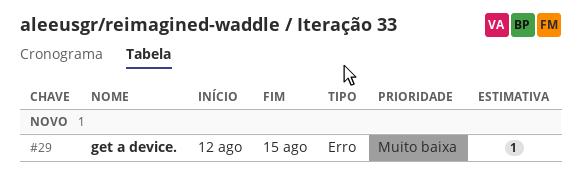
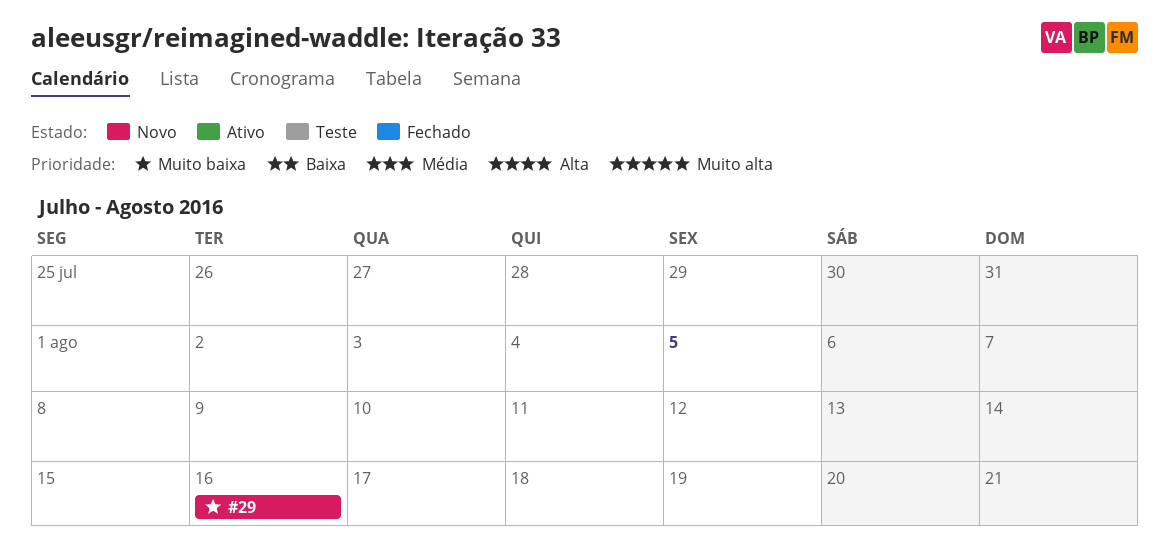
#29, start: Aug 12 -> Aug 16
#29, due: Aug 15 -> Aug 16

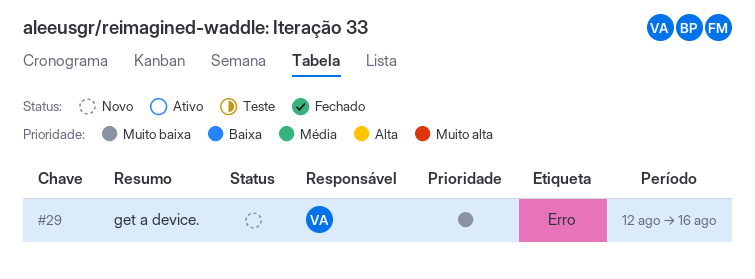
#29, start: Aug 16 -> Aug 12

